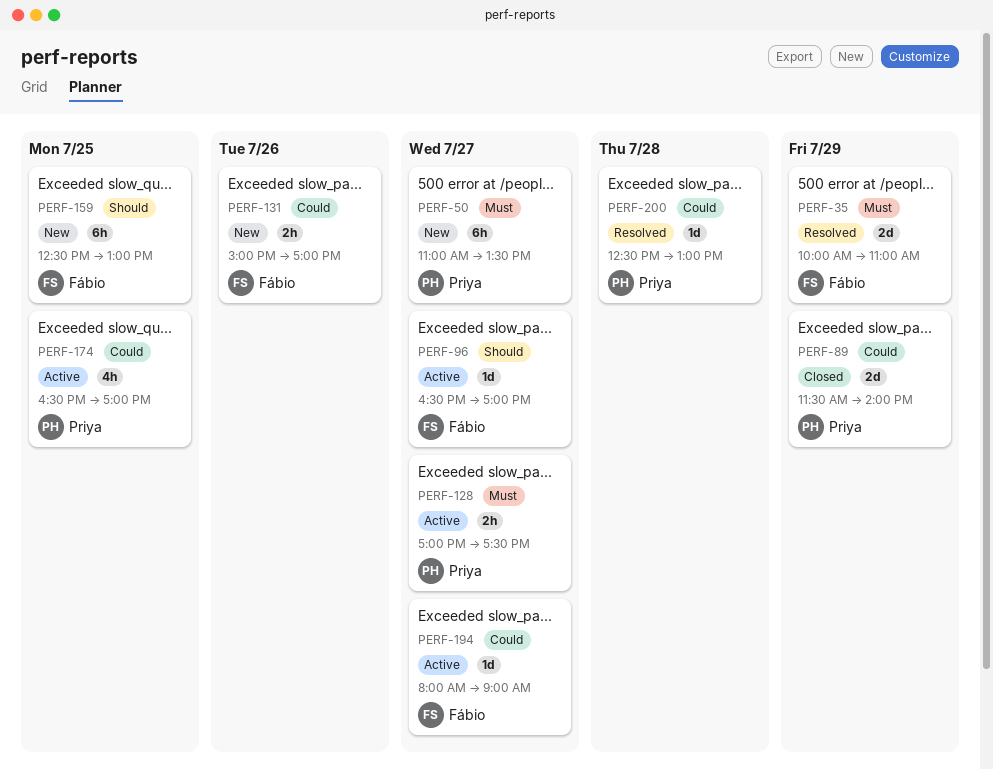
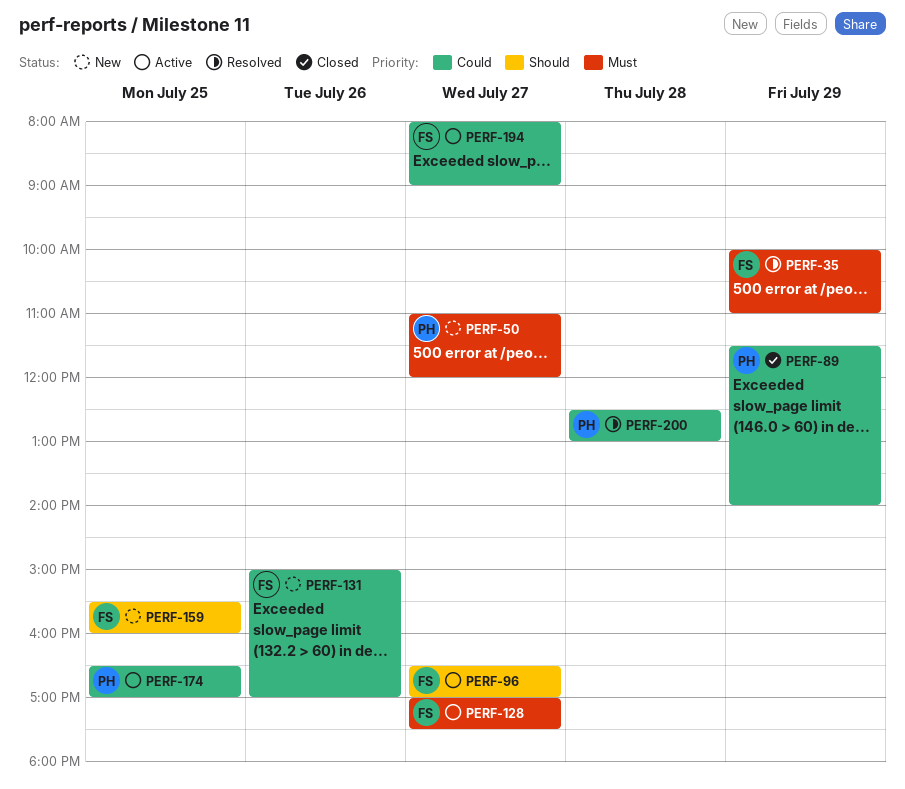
PERF-50, ends: 13:30 -> 12:00
PERF-128, owner: Priya -> Fábio
PERF-159, begins: 12:30 -> 15:30
PERF-159, ends: 13:00 -> 16:00

